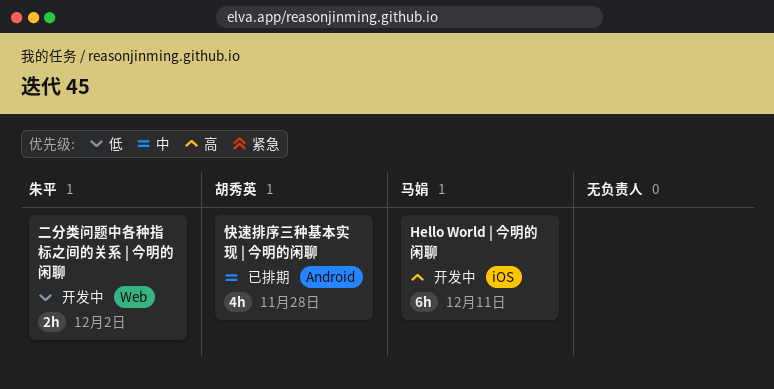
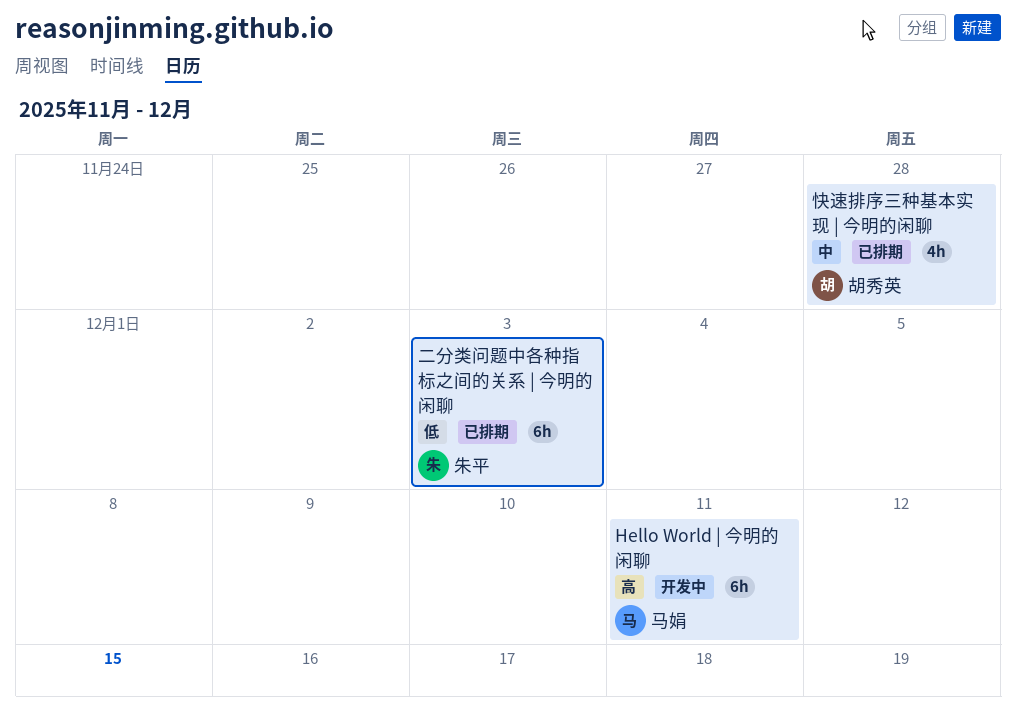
二分类问题中各种指标之间的关系 | 今明的闲聊, status: 开发中 -> 已排期
二分类问题中各种指标之间的关系 | 今明的闲聊, estimate: 2h -> 6h
二分类问题中各种指标之间的关系 | 今明的闲聊, due: Dec 2 -> Dec 3

